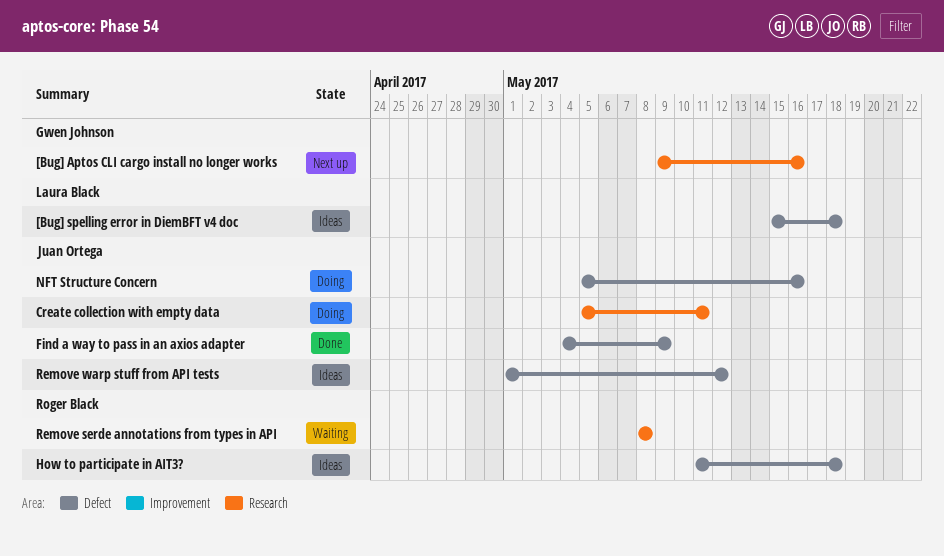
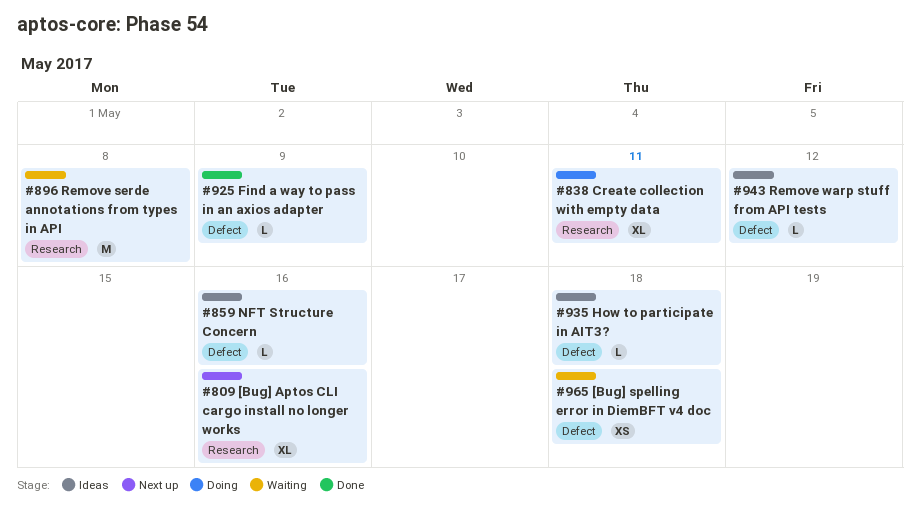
[Bug] spelling error in DiemBFT v4 doc, status: Ideas -> Waiting
NFT Structure Concern, status: Doing -> Ideas

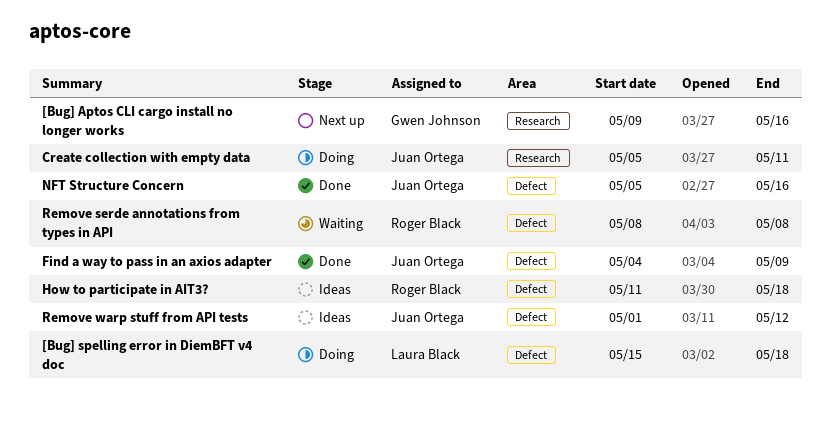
[Bug] spelling error in DiemBFT v4 doc, status: Waiting -> Doing
NFT Structure Concern, status: Ideas -> Done
Remove serde annotations from types in API, label: Research -> Defect

